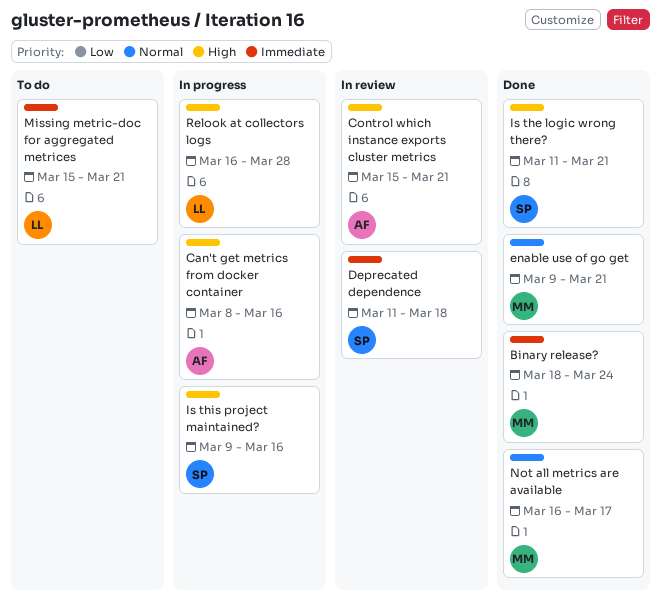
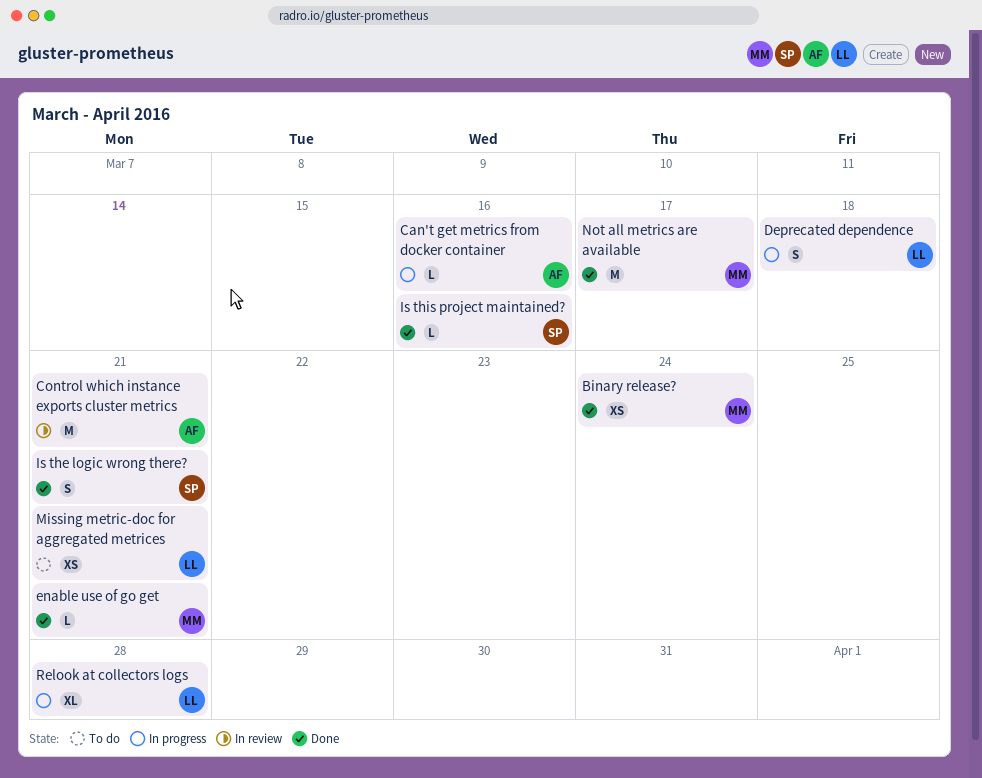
Deprecated dependence, status: In review -> In progress
Deprecated dependence, owner: SP -> LL
Is this project maintained?, status: In progress -> Done

